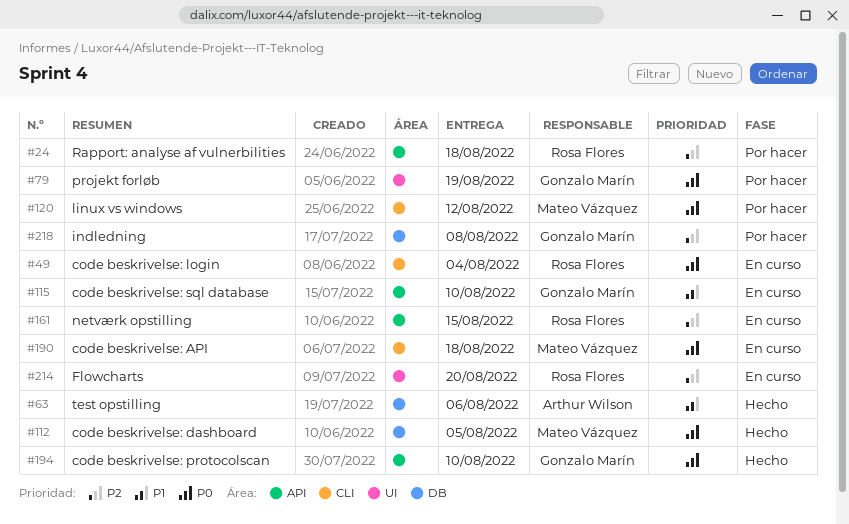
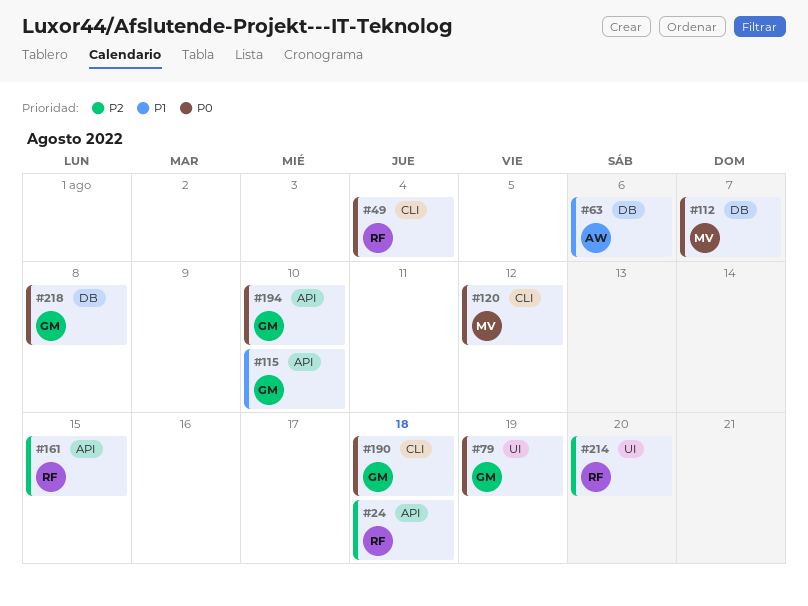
#112, due: Aug 5 -> Aug 7
#190, owner: Mateo Vázquez -> Gonzalo Marín
#218, priority: P2 -> P0

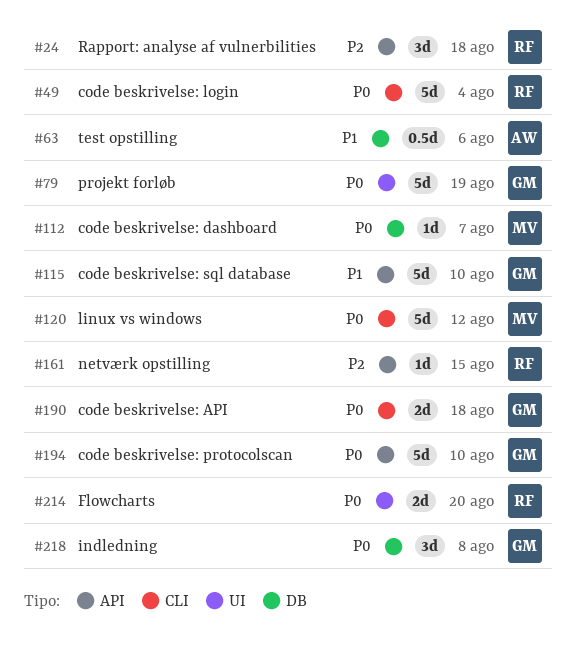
#214, priority: P2 -> P0

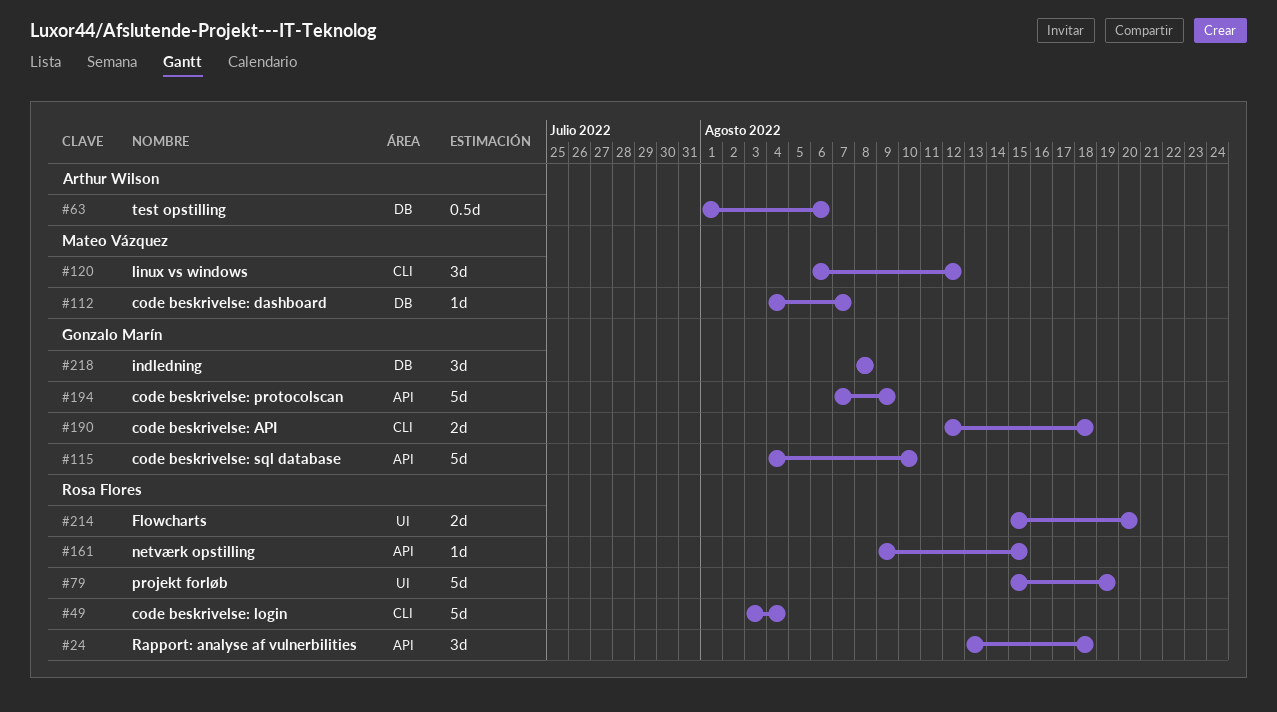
#79, owner: Gonzalo Marín -> Rosa Flores
#120, estimate: 5d -> 3d
#194, due: Aug 10 -> Aug 9

